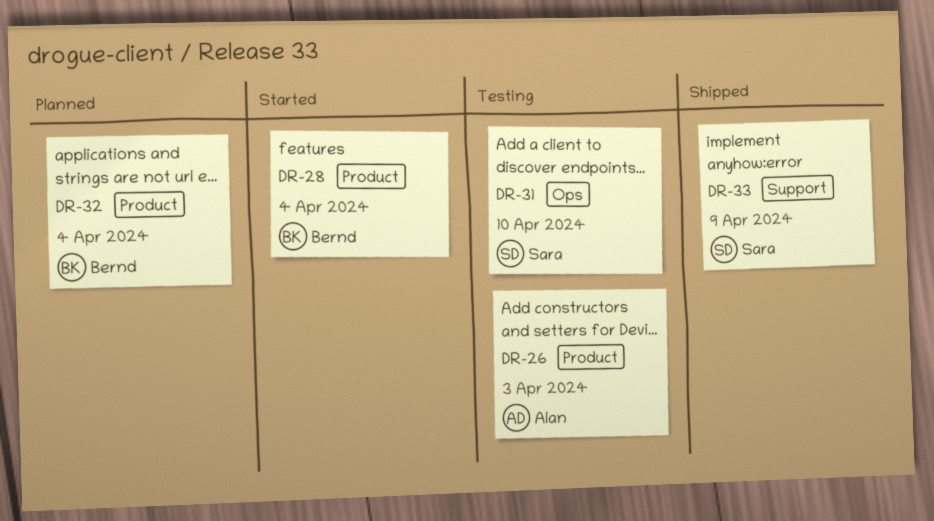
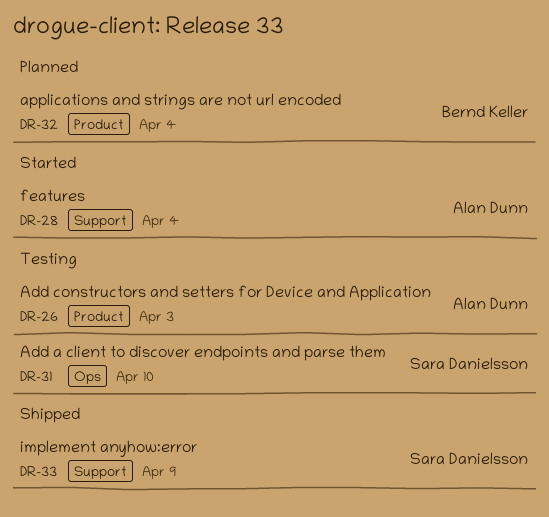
DR-28, owner: Bernd Keller -> Alan Dunn
DR-28, label: Product -> Support

